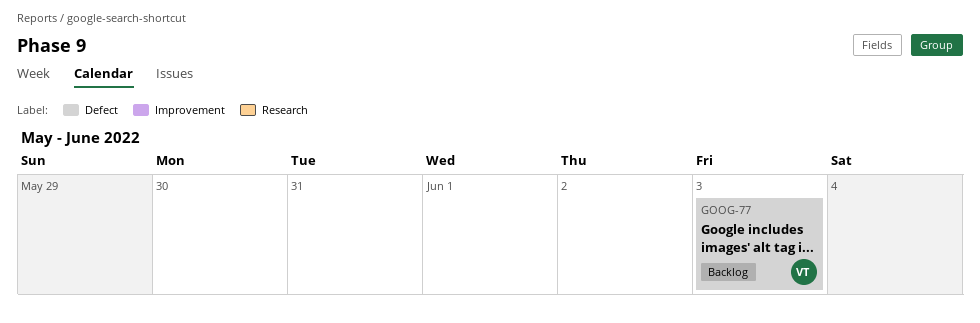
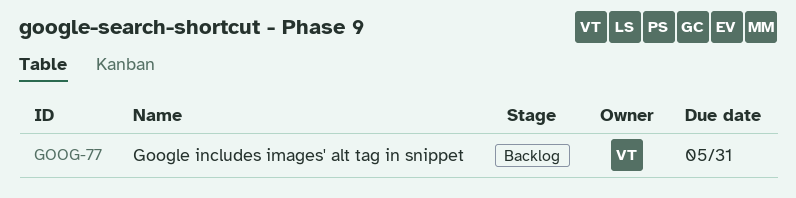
GOOG-77, due: Jun 3 -> May 31

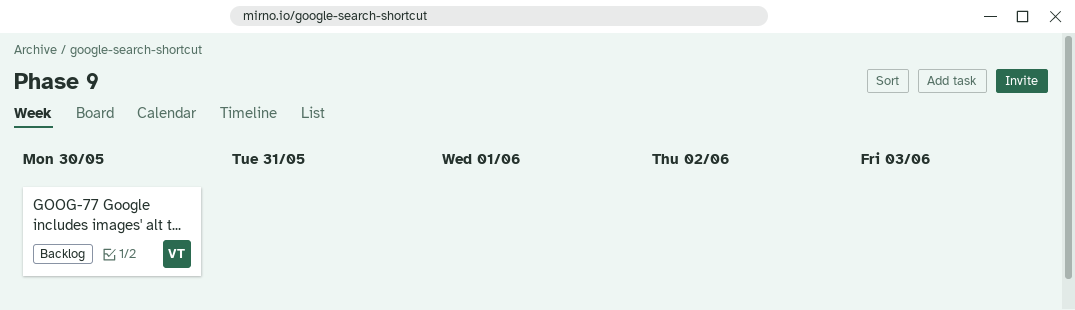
GOOG-77, due: May 31 -> May 30

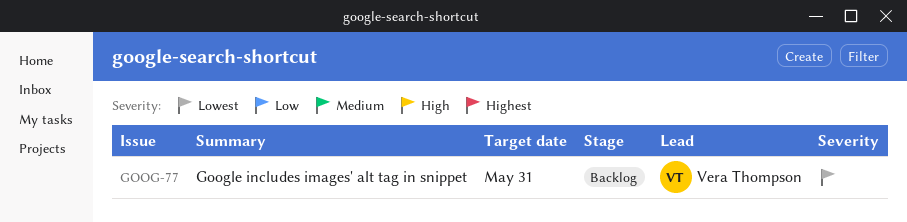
GOOG-77, due: May 30 -> May 31

